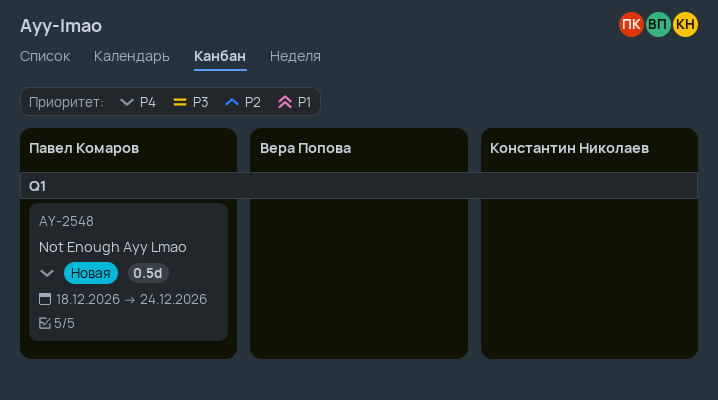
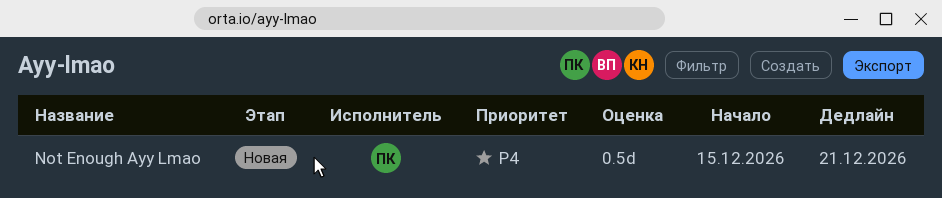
Not Enough Ayy Lmao, start: Dec 18 -> Dec 15
Not Enough Ayy Lmao, due: Dec 24 -> Dec 21

